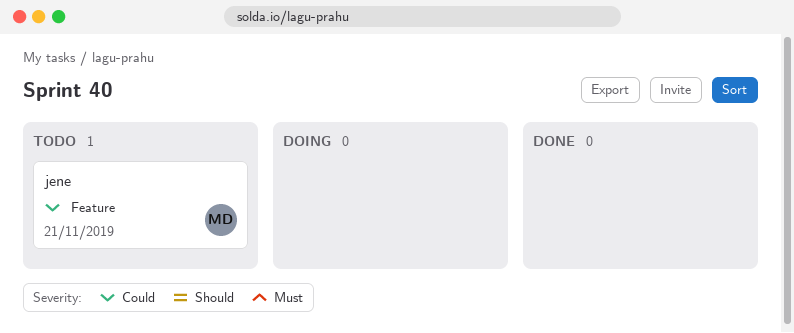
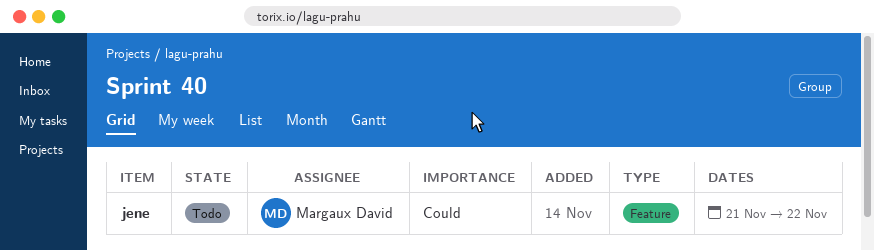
jene, due: Nov 21 -> Nov 22

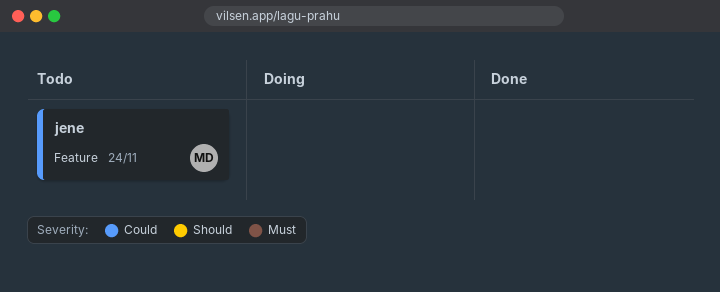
jene, due: Nov 22 -> Nov 24

